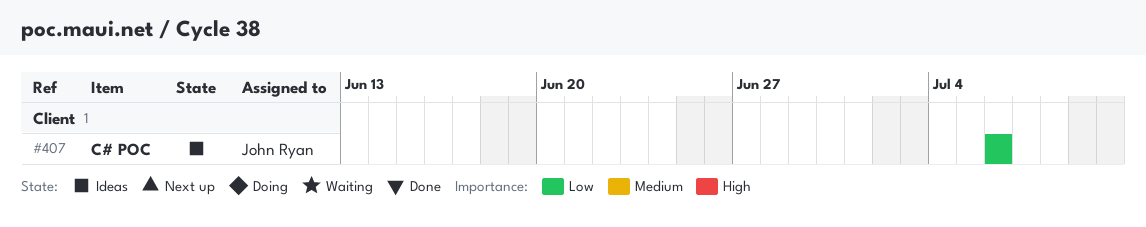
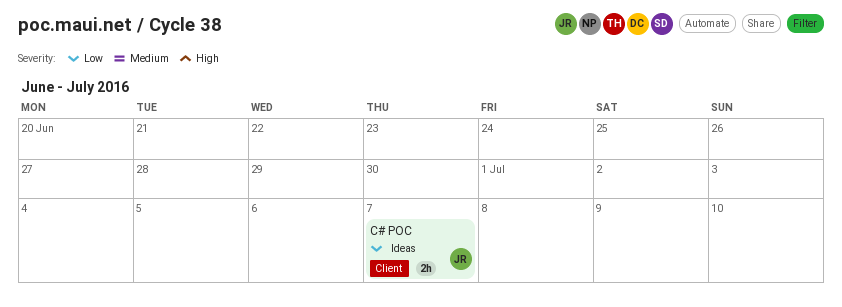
C# POC, due: Jul 6 -> Jul 7

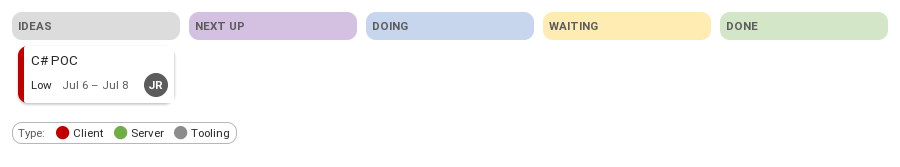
C# POC, due: Jul 7 -> Jul 8

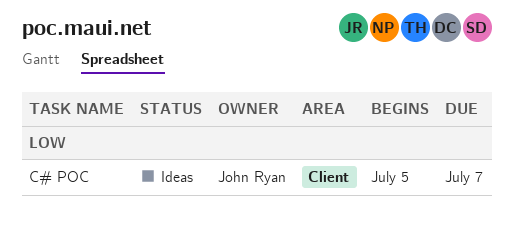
C# POC, start: Jul 6 -> Jul 5
C# POC, due: Jul 8 -> Jul 7

